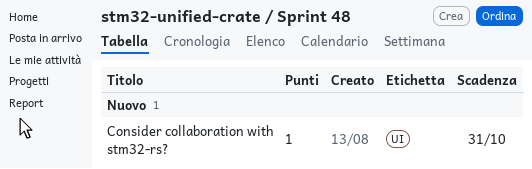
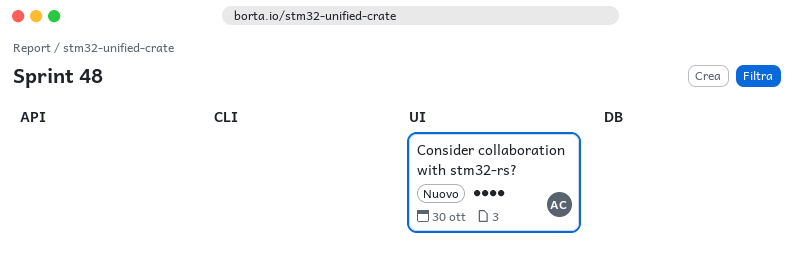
Consider collaboration with stm32-rs?, estimate: 1 -> 4
Consider collaboration with stm32-rs?, due: Oct 31 -> Oct 30

